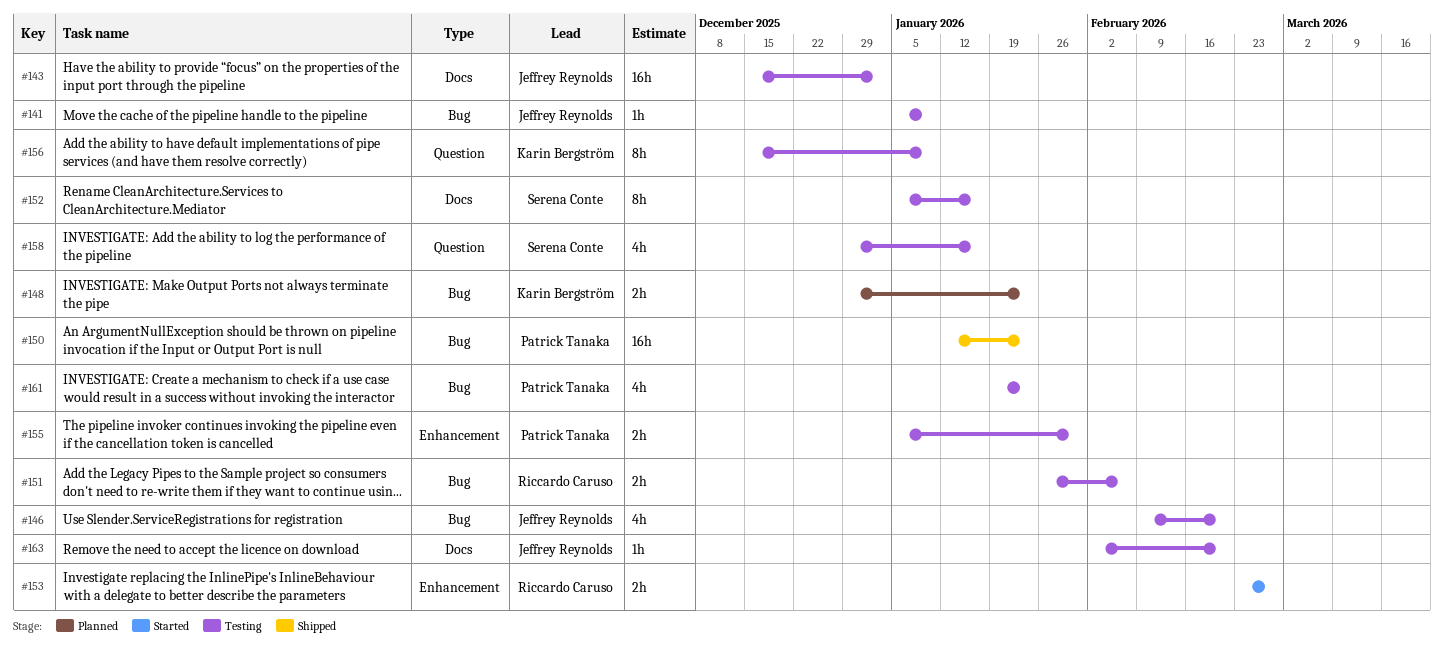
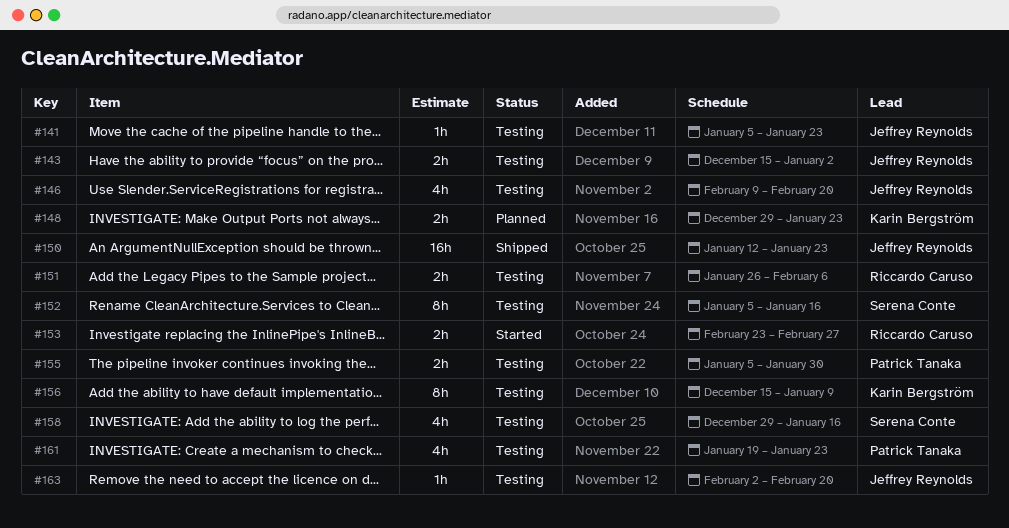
#141, due: Jan 9 -> Jan 23
#143, estimate: 16h -> 2h
#150, owner: Patrick Tanaka -> Jeffrey Reynolds

